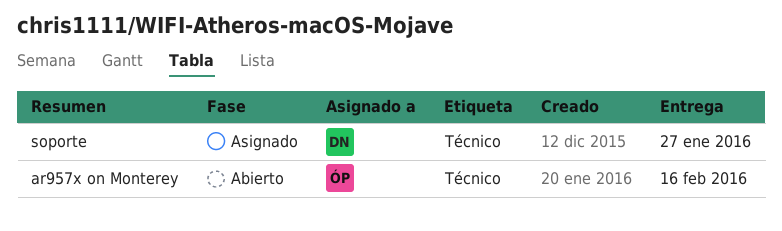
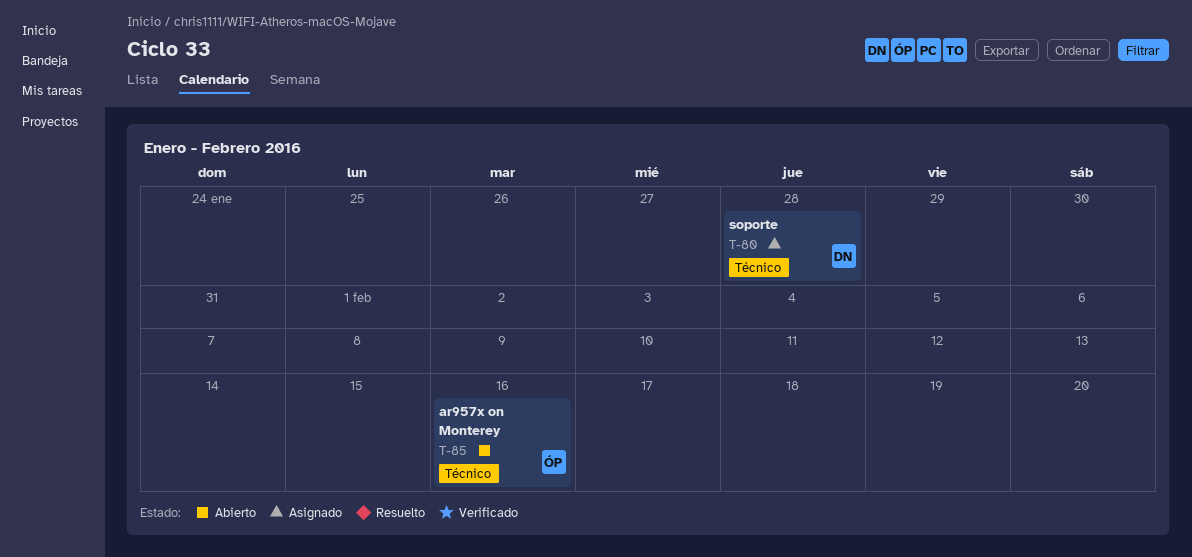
soporte, due: Jan 27 -> Jan 28

